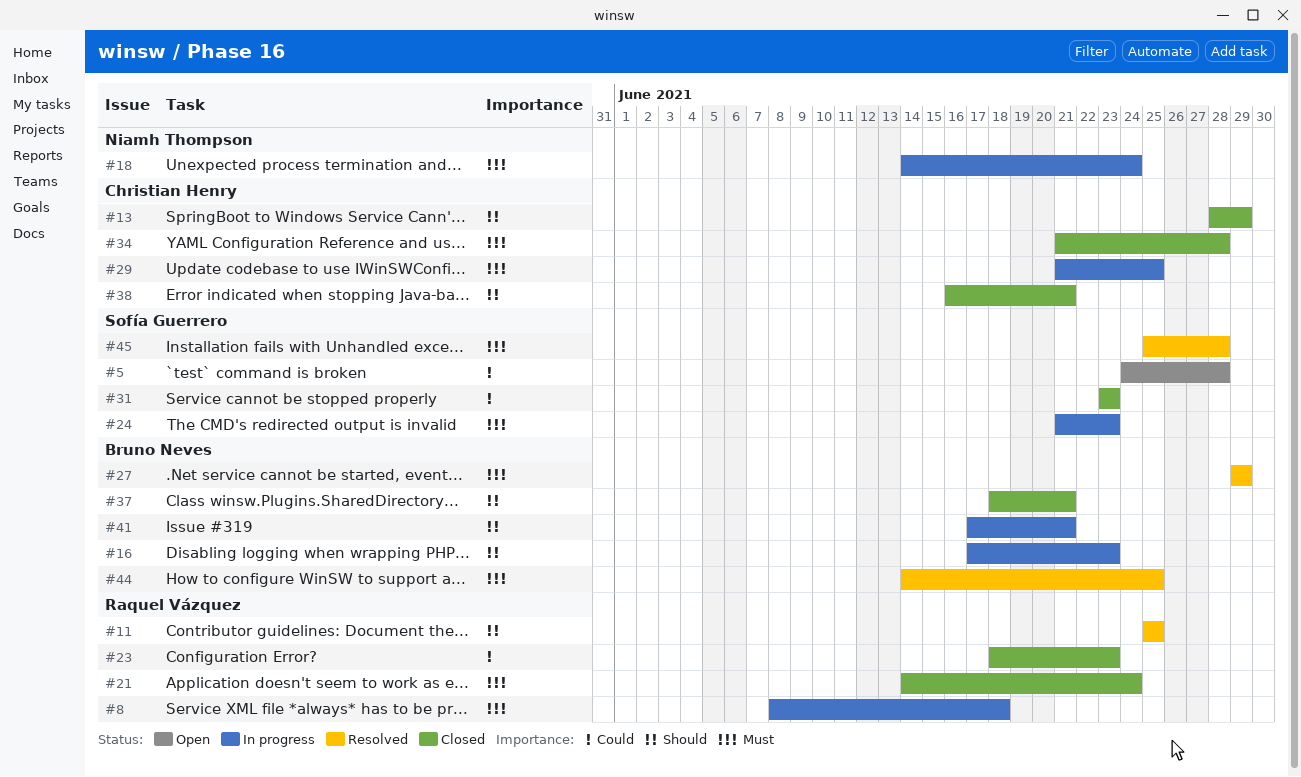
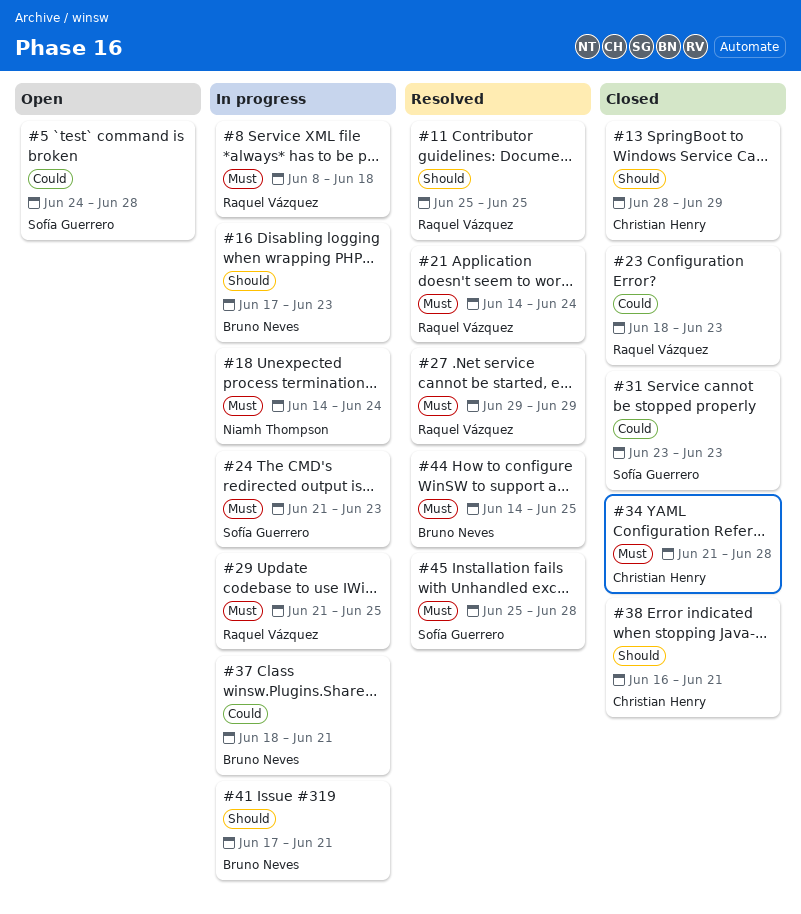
#21, status: Closed -> Resolved
#27, owner: Bruno Neves -> Raquel Vázquez
#29, owner: Christian Henry -> Raquel Vázquez
#37, status: Closed -> In progress
#37, priority: Should -> Could

